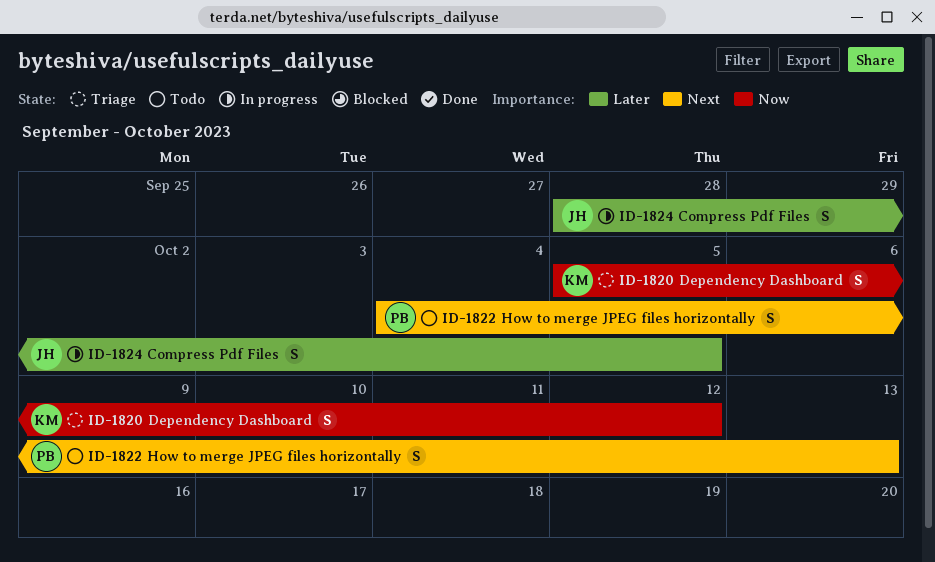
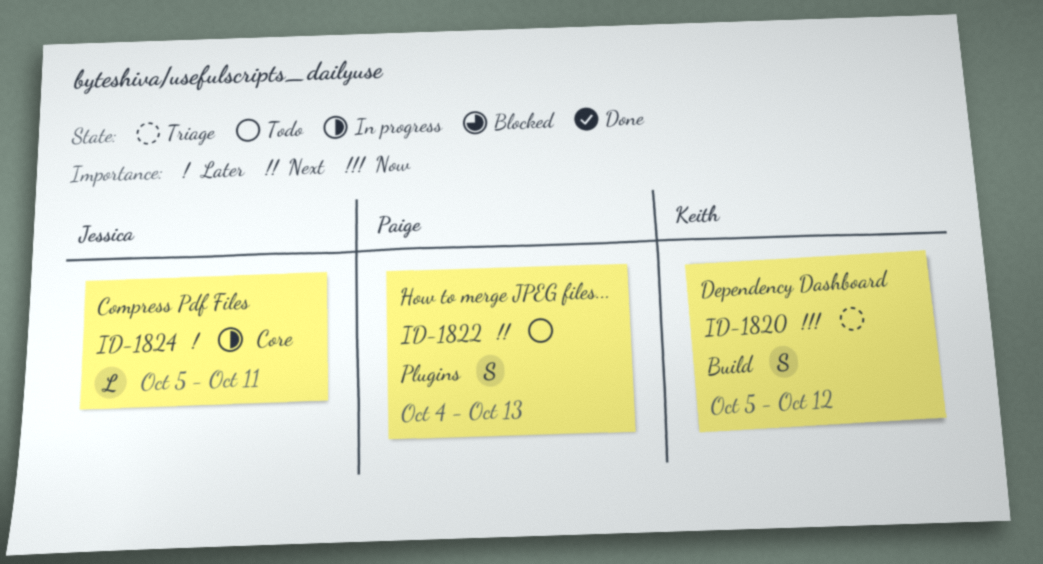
ID-1824, estimate: S -> L
ID-1824, start: Sep 28 -> Oct 5
ID-1824, due: Oct 5 -> Oct 11

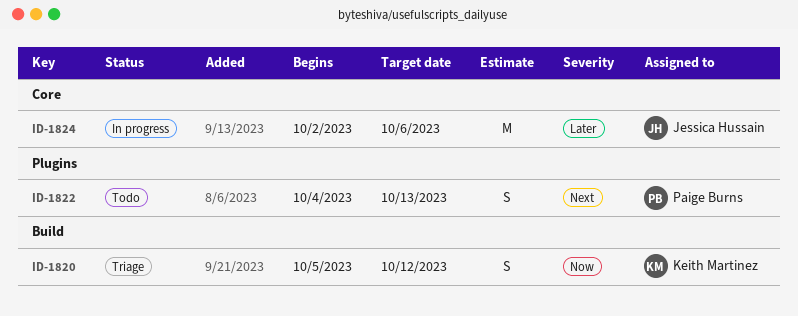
ID-1824, estimate: L -> M
ID-1824, start: Oct 5 -> Oct 2
ID-1824, due: Oct 11 -> Oct 6

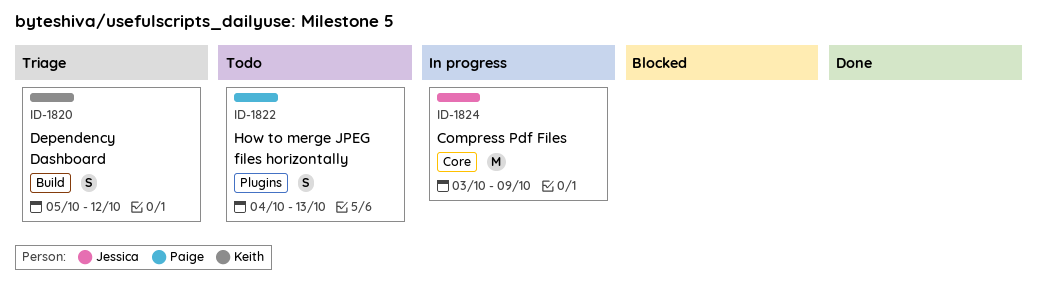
ID-1824, start: Oct 2 -> Oct 3
ID-1824, due: Oct 6 -> Oct 9

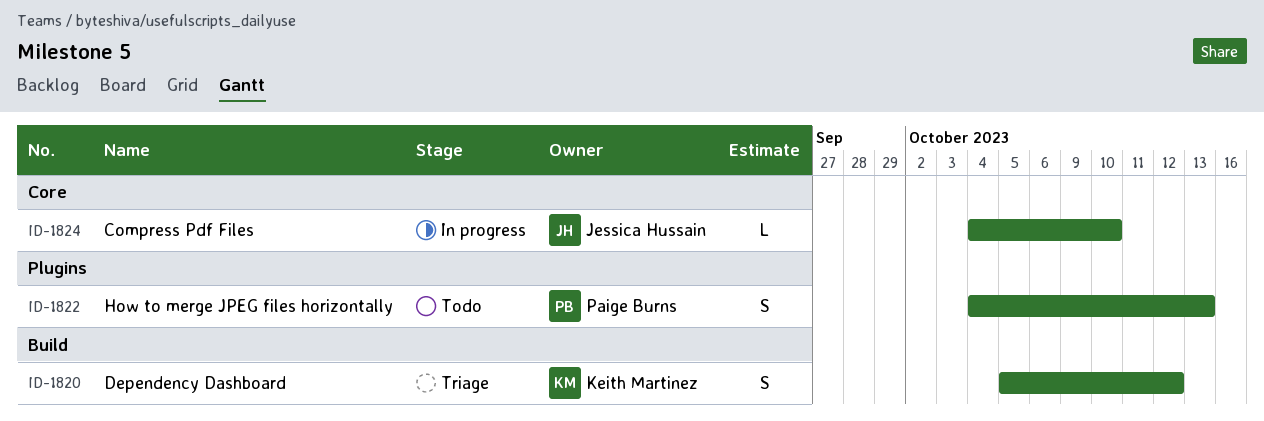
ID-1824, estimate: M -> L
ID-1824, start: Oct 3 -> Oct 4
ID-1824, due: Oct 9 -> Oct 10

